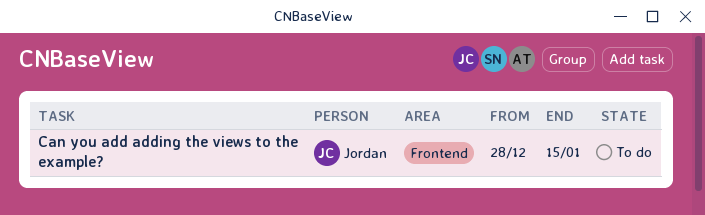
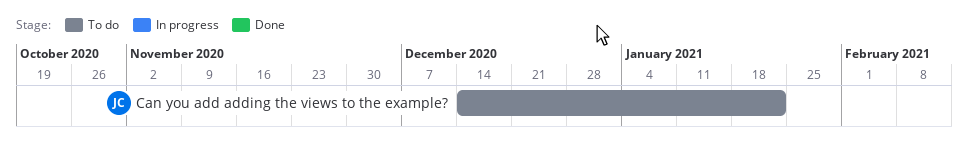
Can you add adding the views to the example?, start: Dec 28 -> Dec 14
Can you add adding the views to the example?, due: Jan 15 -> Jan 22

